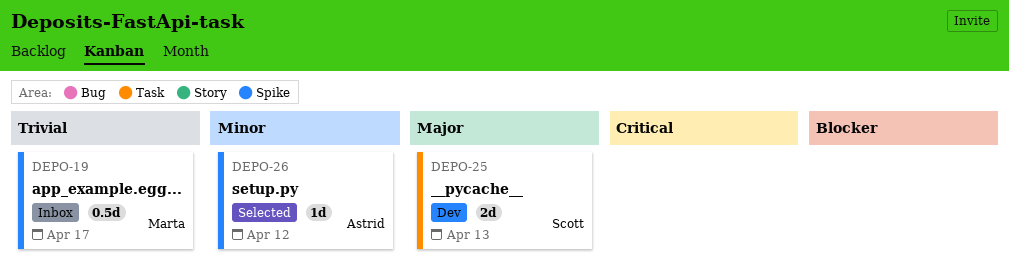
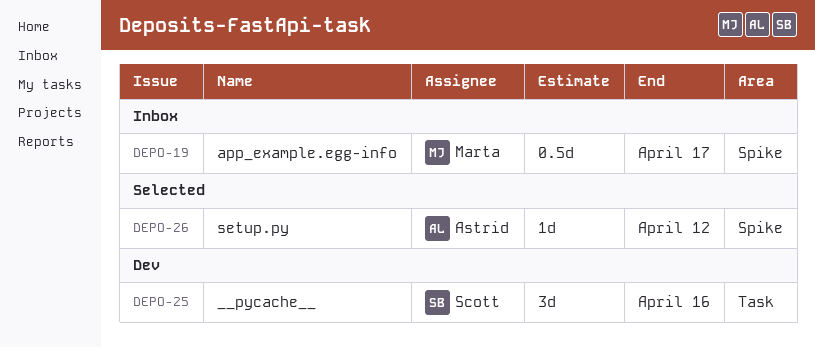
DEPO-25, estimate: 2d -> 3d
DEPO-25, due: Apr 13 -> Apr 16

